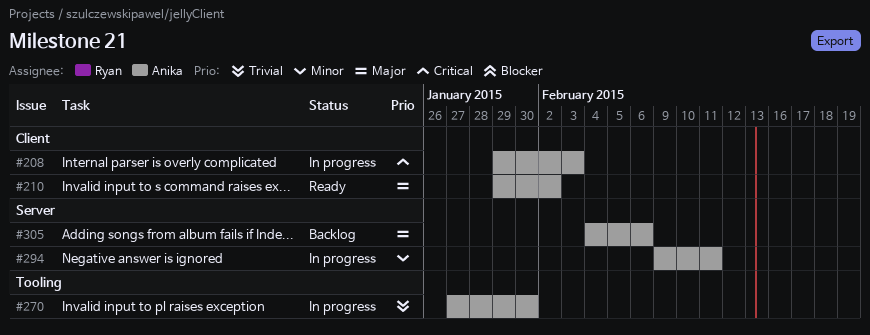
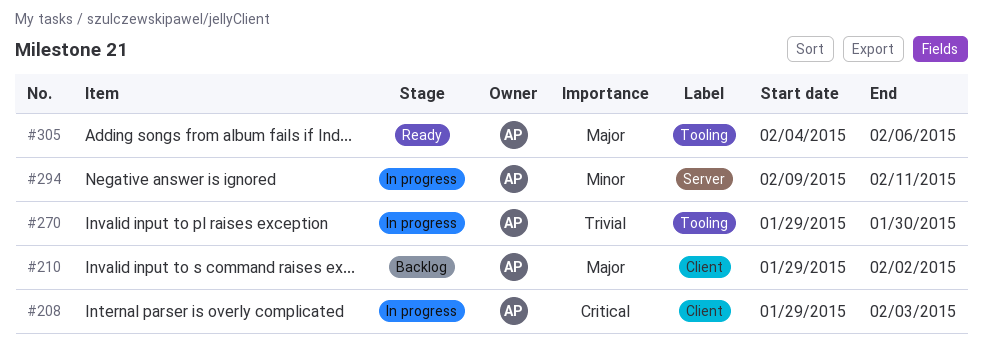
#210, status: Ready -> Backlog
#270, start: Jan 27 -> Jan 29
#305, status: Backlog -> Ready
#305, label: Server -> Tooling

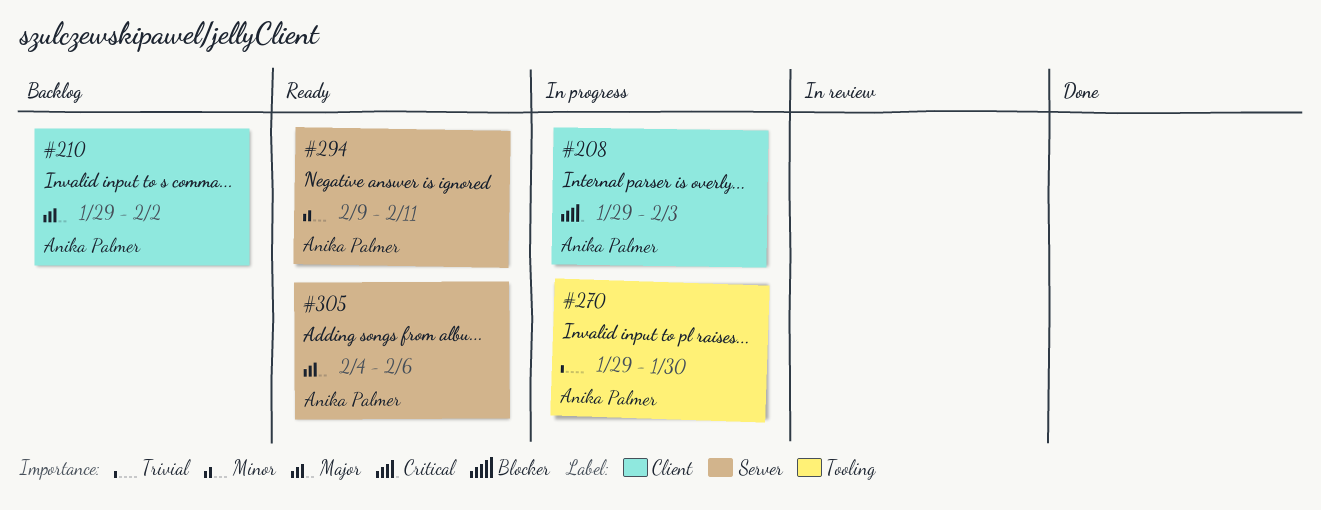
#294, status: In progress -> Ready
#305, label: Tooling -> Server

